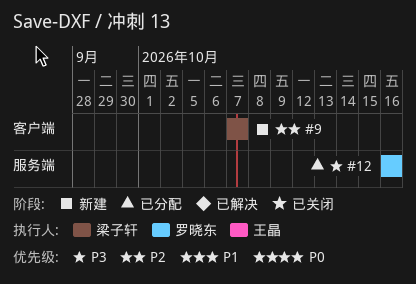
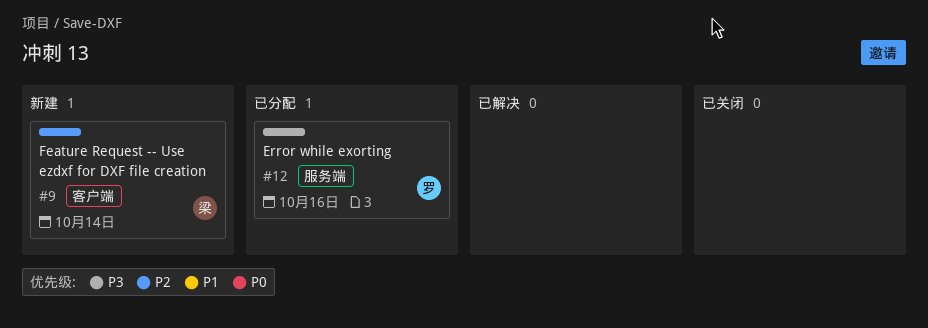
#9, due: Oct 7 -> Oct 14

